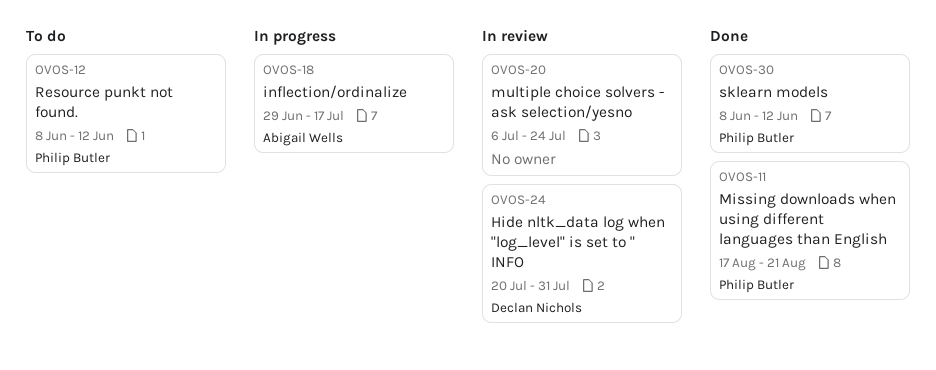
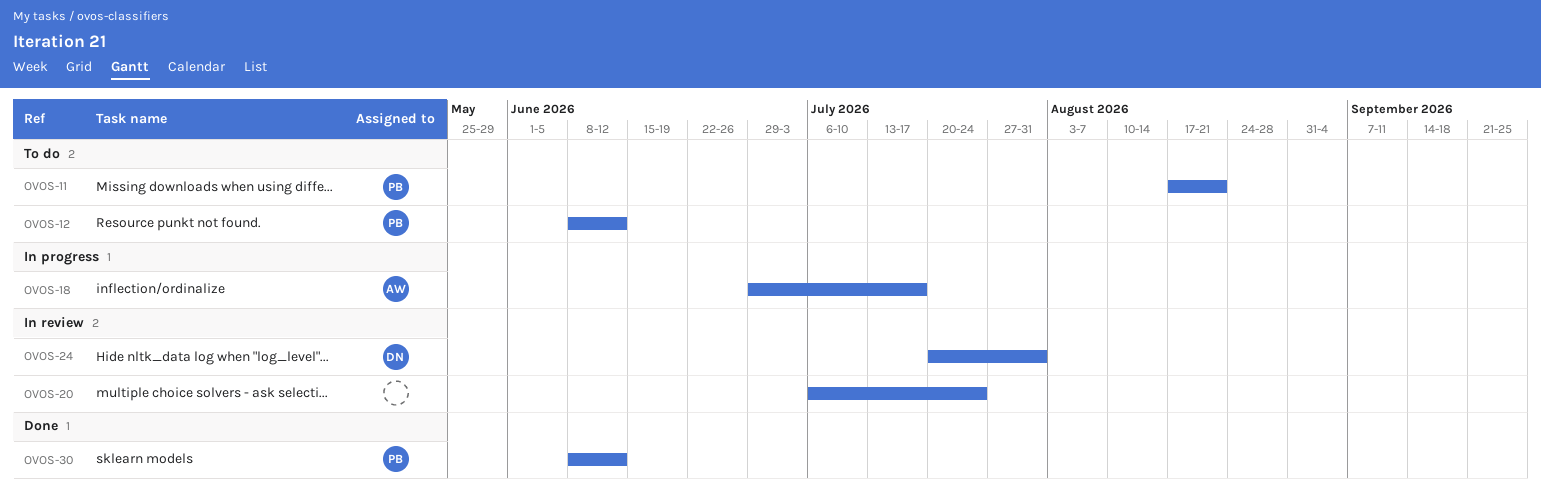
OVOS-11, status: Done -> To do

